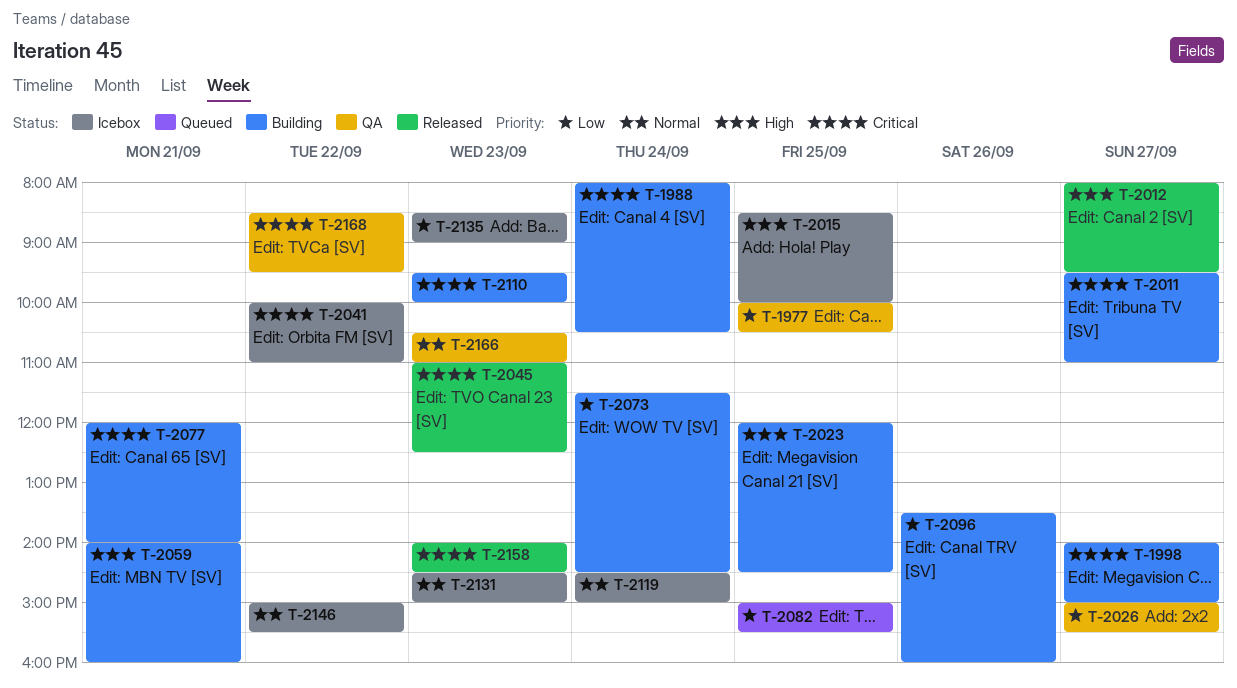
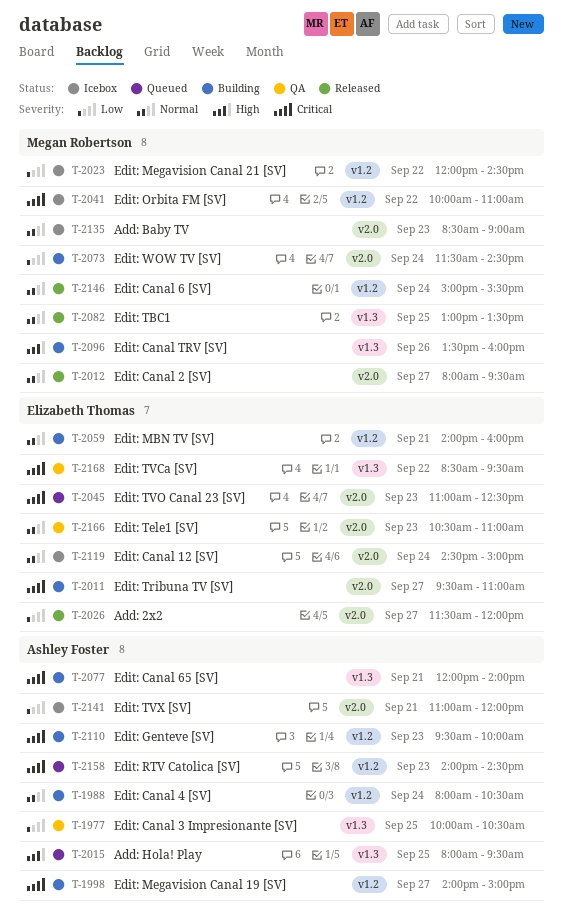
T-1988, priority: Critical -> Normal
T-2012, priority: High -> Normal
T-2015, status: Icebox -> Queued
T-2015, begins: 08:30 -> 08:00
T-2015, ends: 10:00 -> 09:30
T-2023, status: Building -> Icebox
T-2023, priority: High -> Low
T-2023, day: Sep 25 -> Sep 22
T-2026, status: QA -> Released
T-2026, begins: 15:00 -> 11:30
T-2026, ends: 15:30 -> 12:00
T-2045, status: Released -> Queued
T-2059, priority: High -> Normal
T-2082, status: Queued -> Released
T-2082, priority: Low -> Normal
T-2082, begins: 15:00 -> 13:00
T-2082, ends: 15:30 -> 13:30
T-2096, priority: Low -> High
T-2131: present -> none
T-2135, priority: Low -> Normal
T-2141: none -> present
T-2146, status: Icebox -> Released
T-2146, day: Sep 22 -> Sep 24
T-2158, status: Released -> Queued

